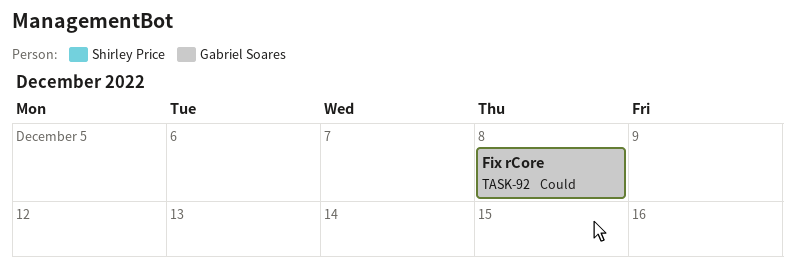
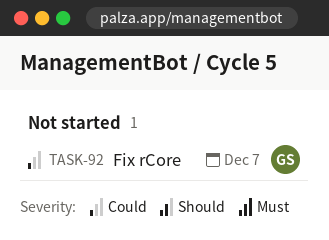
TASK-92, due: Dec 8 -> Dec 7

